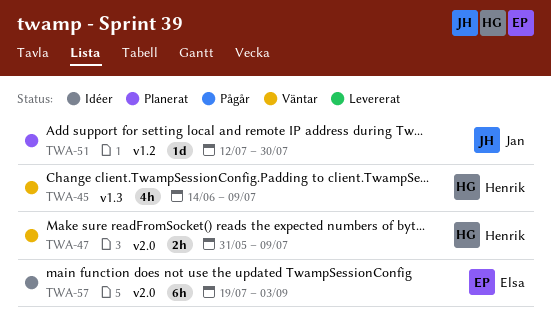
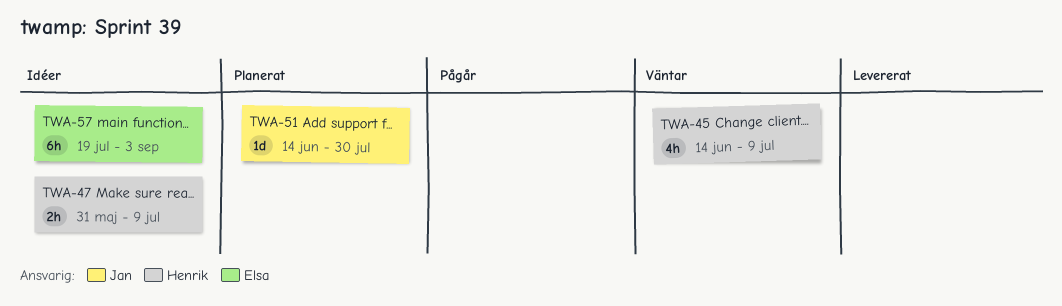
TWA-47, status: Väntar -> Idéer
TWA-51, start: Jul 12 -> Jun 14

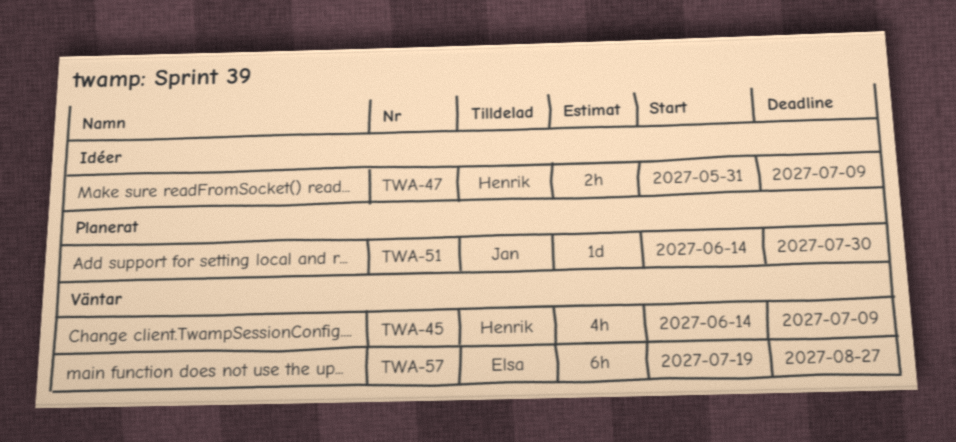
TWA-57, status: Idéer -> Väntar
TWA-57, due: Sep 3 -> Aug 27

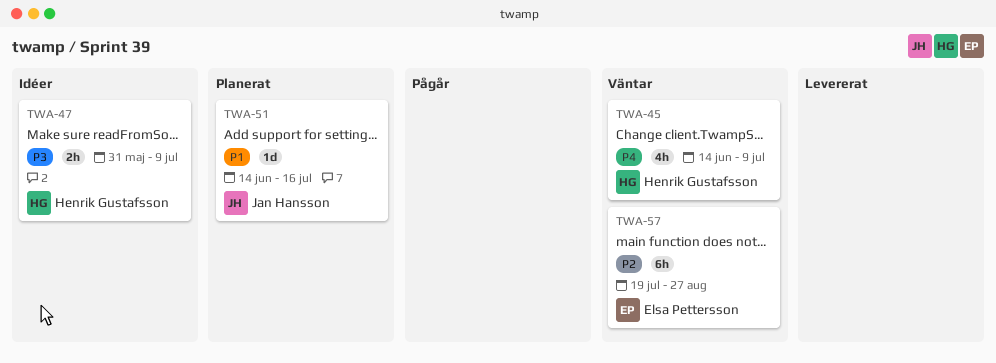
TWA-51, due: Jul 30 -> Jul 16

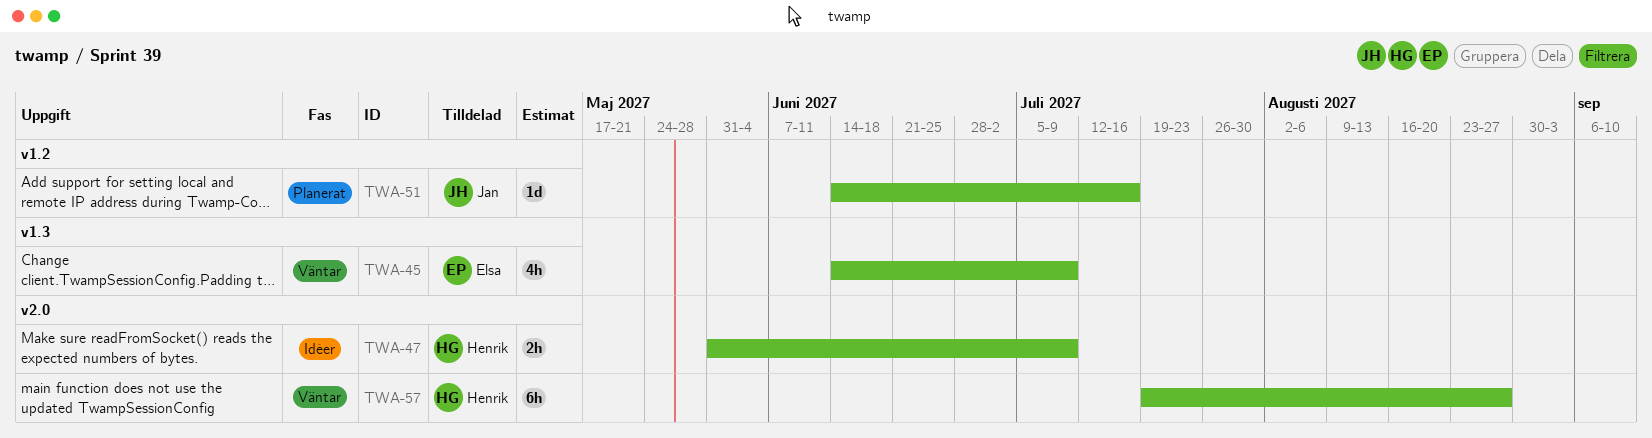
TWA-45, owner: Henrik Gustafsson -> Elsa Pettersson
TWA-57, owner: Elsa Pettersson -> Henrik Gustafsson

